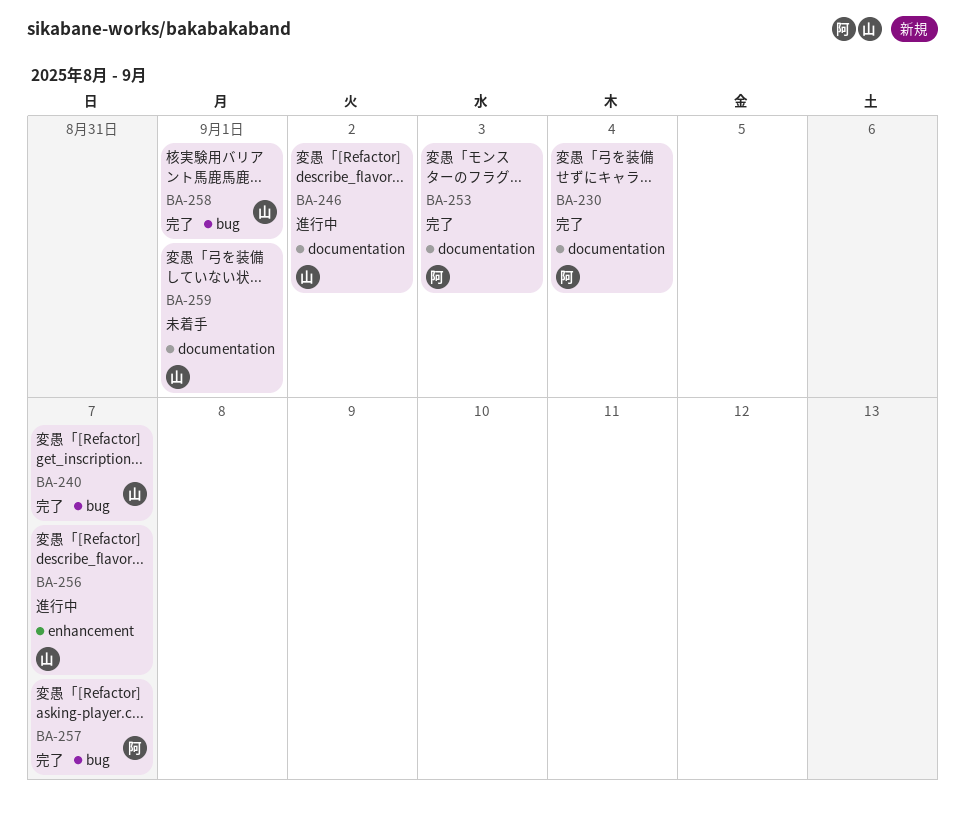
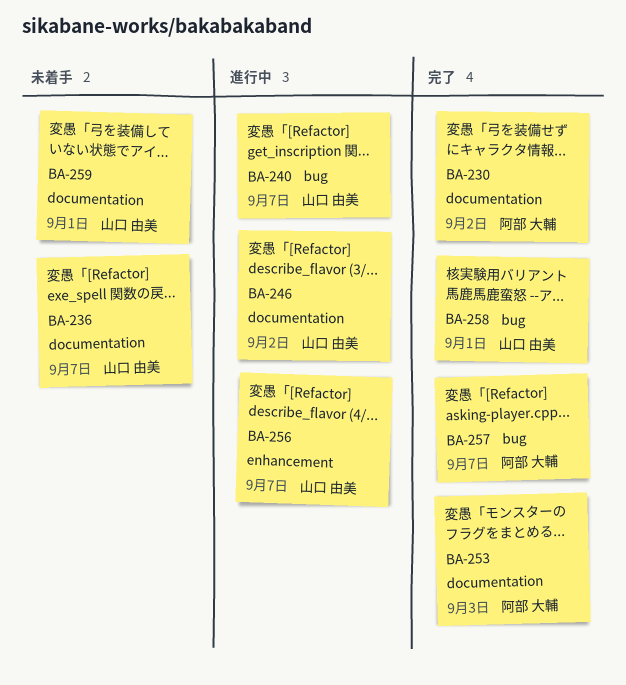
BA-230, due: Sep 4 -> Sep 2
BA-236: none -> present
BA-240, status: 完了 -> 進行中

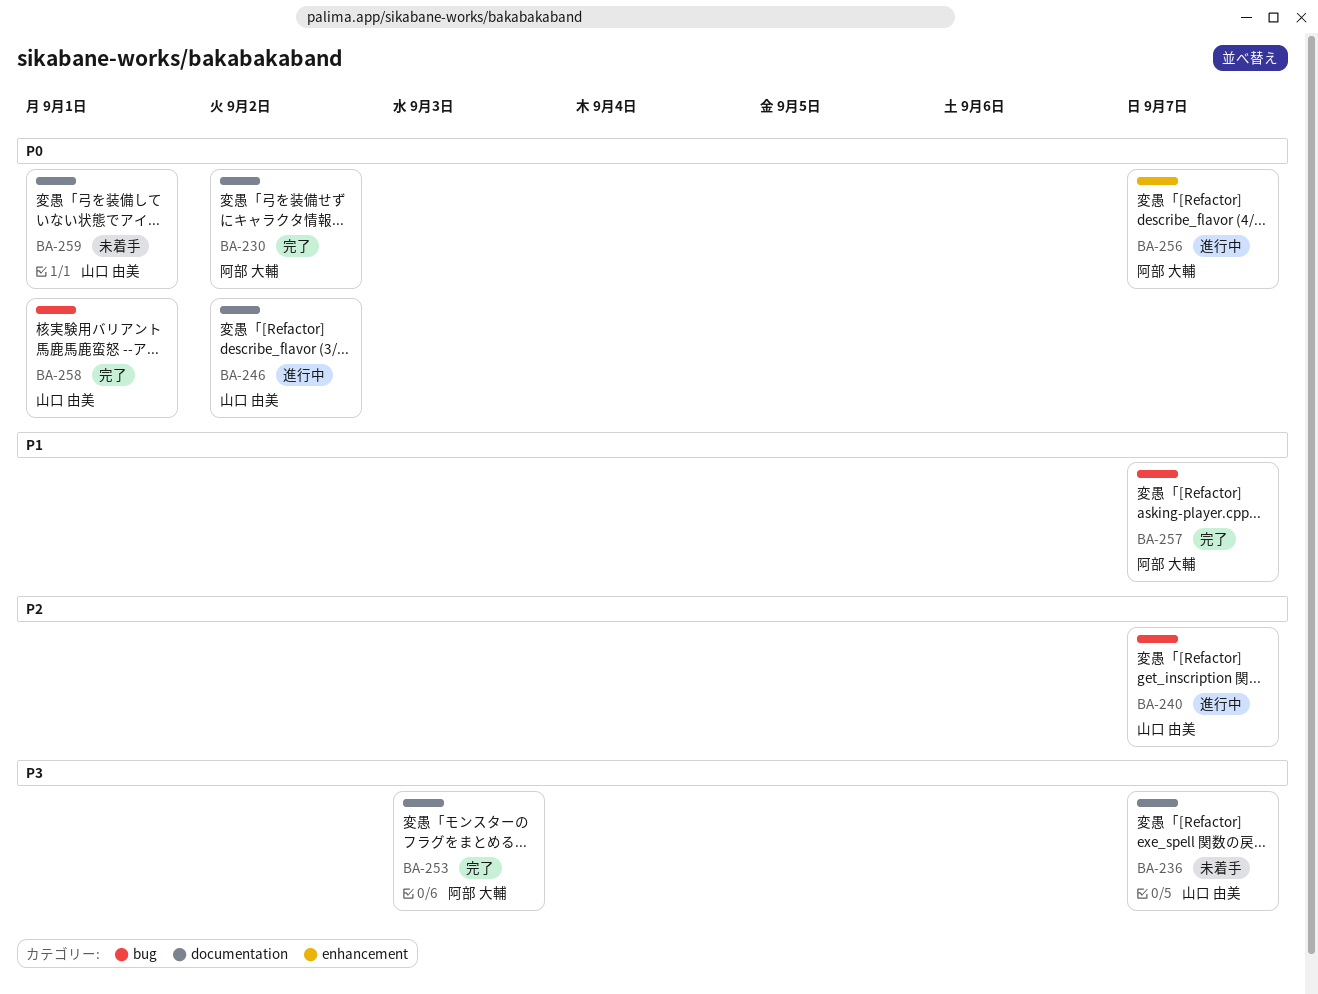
BA-256, owner: 山口 由美 -> 阿部 大輔

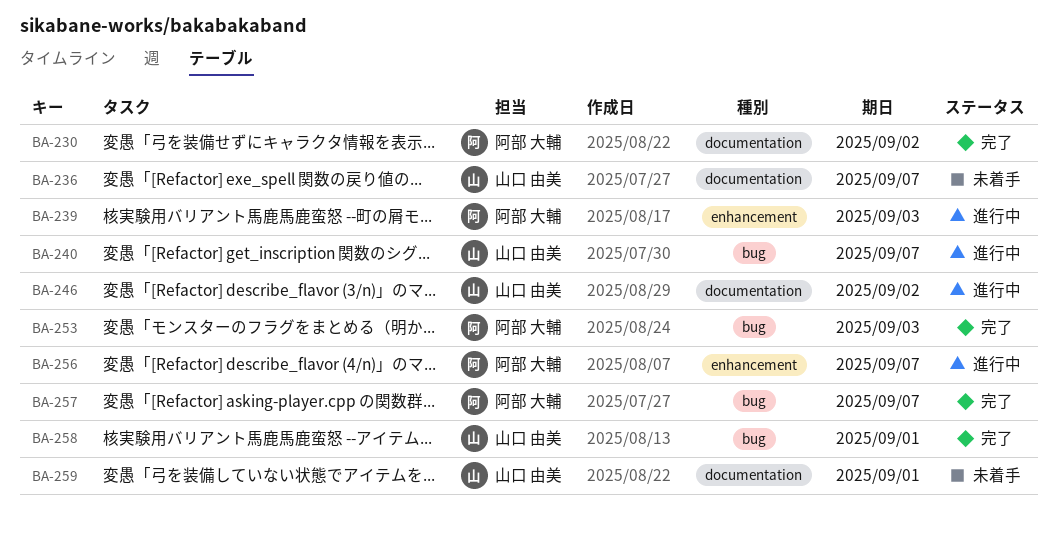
BA-239: none -> present
BA-253, label: documentation -> bug

